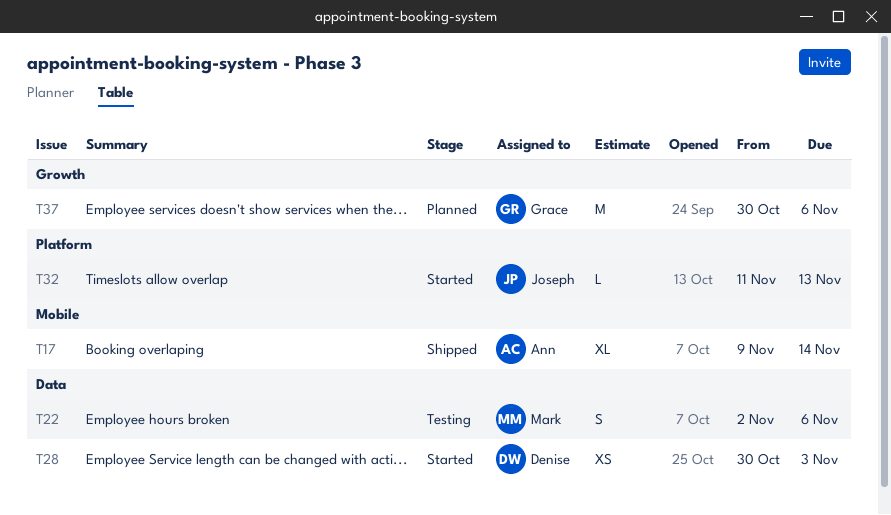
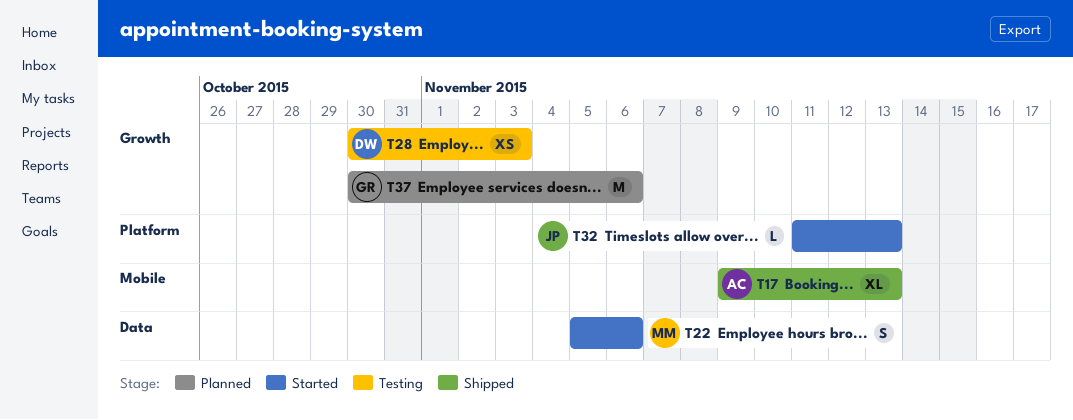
T17, due: Nov 14 -> Nov 13
T22, status: Testing -> Started
T22, start: Nov 2 -> Nov 5
T28, status: Started -> Testing
T28, label: Data -> Growth

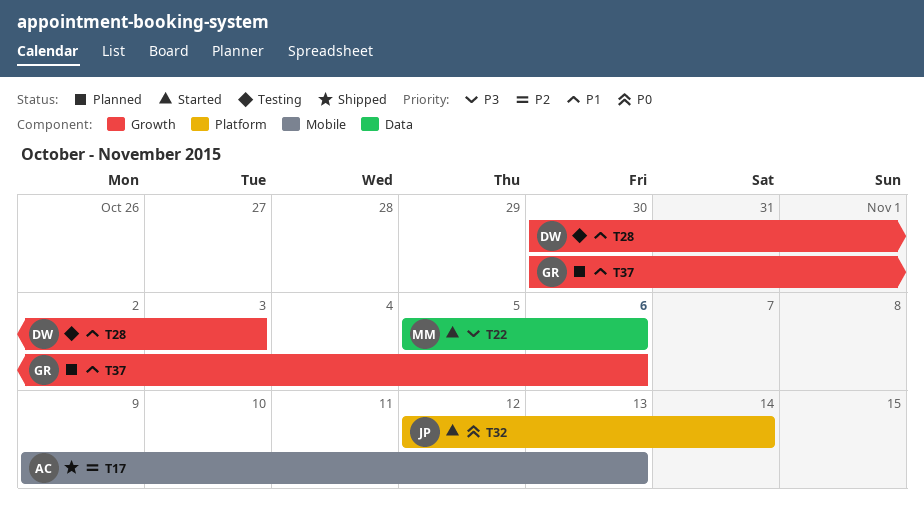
T32, start: Nov 11 -> Nov 12
T32, due: Nov 13 -> Nov 14

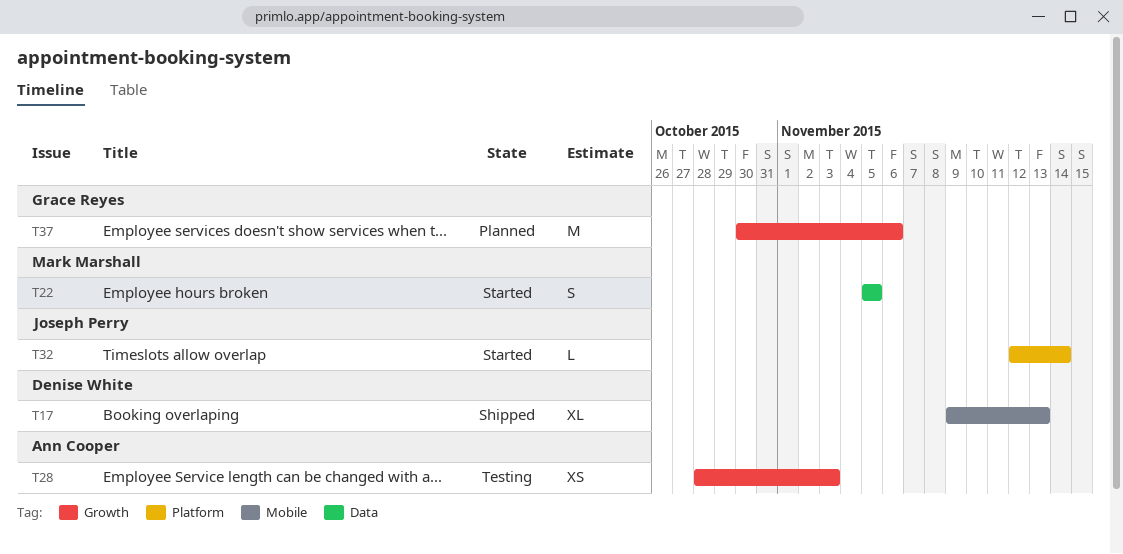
T17, owner: Ann Cooper -> Denise White
T22, due: Nov 6 -> Nov 5
T28, owner: Denise White -> Ann Cooper
T28, start: Oct 30 -> Oct 28

